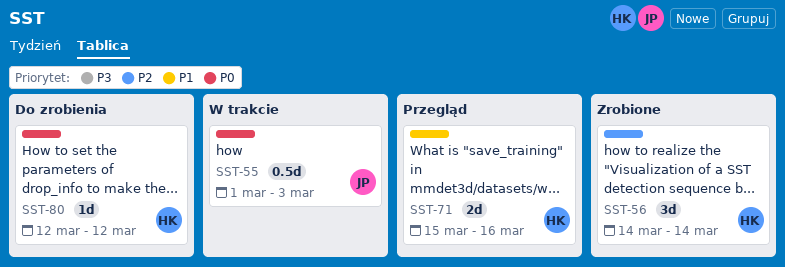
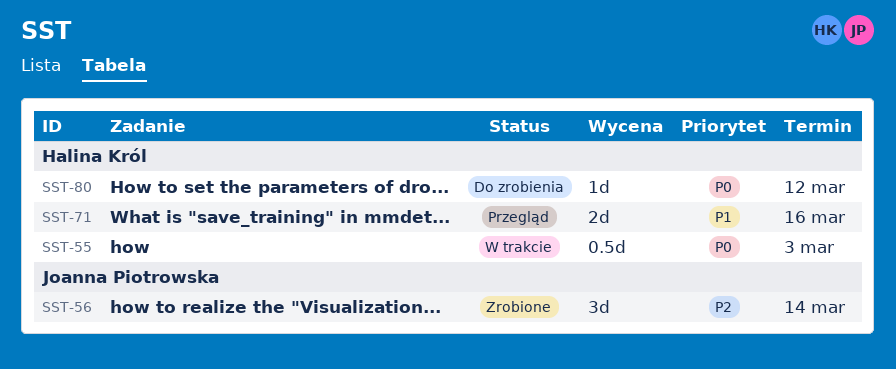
SST-55, owner: Joanna Piotrowska -> Halina Król
SST-56, owner: Halina Król -> Joanna Piotrowska

